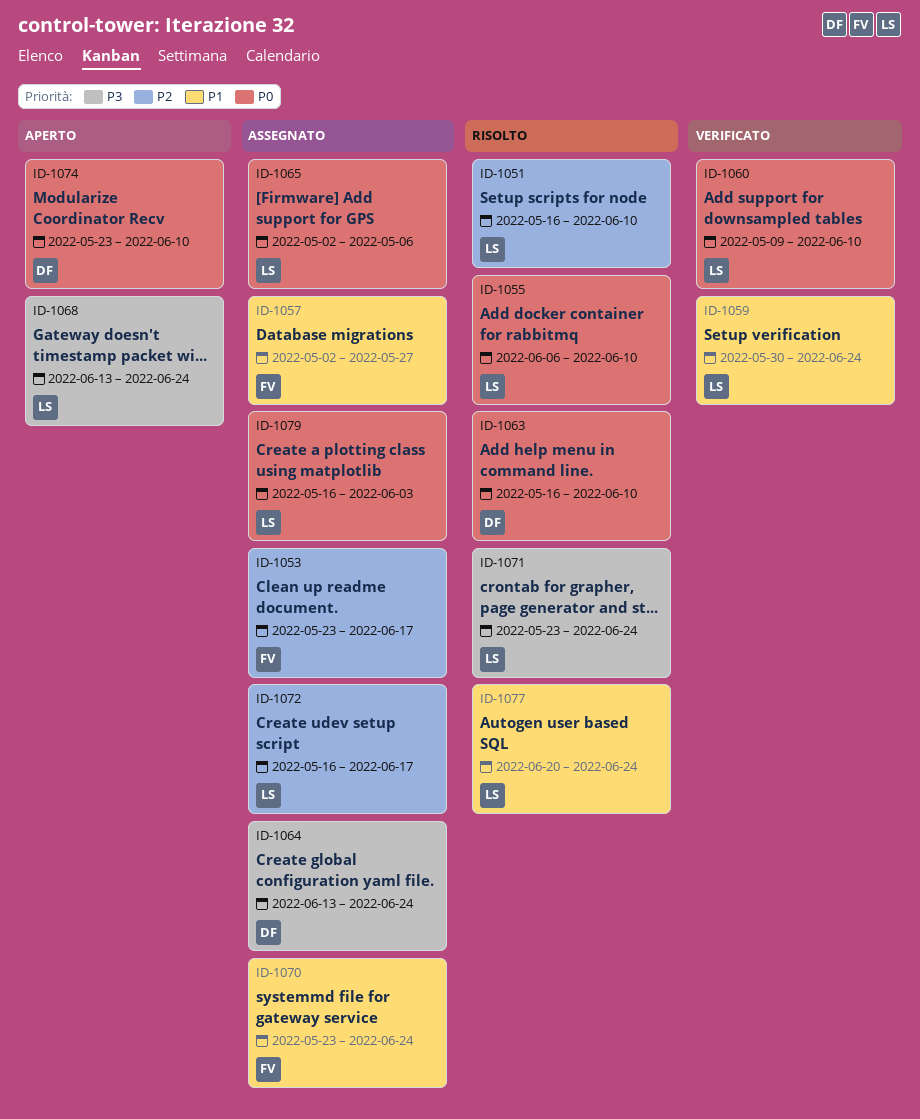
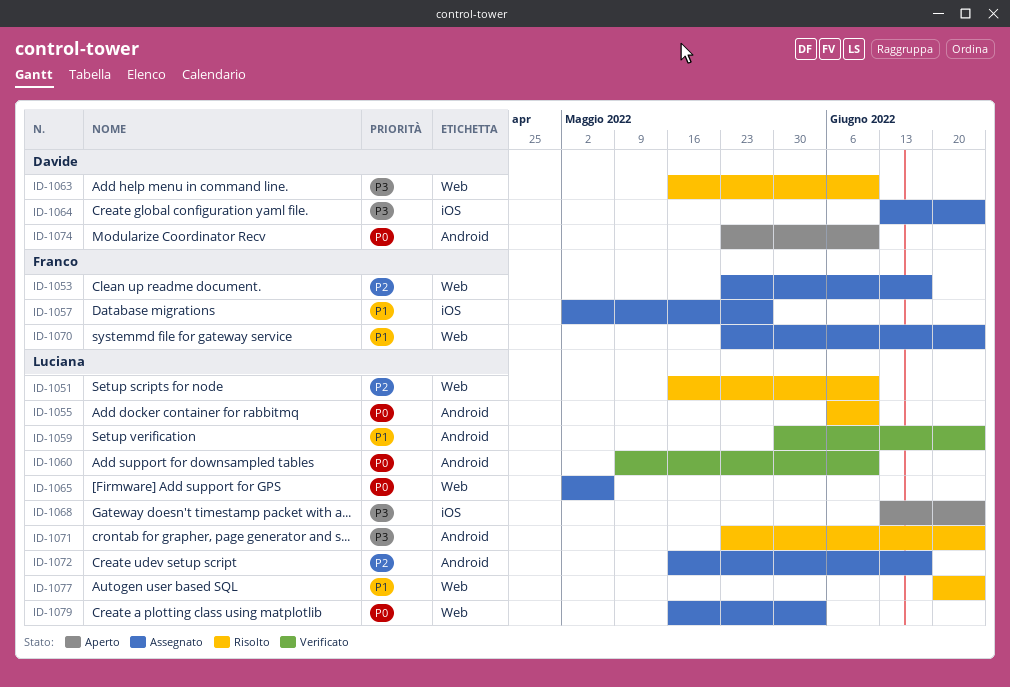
ID-1063, priority: P0 -> P3

